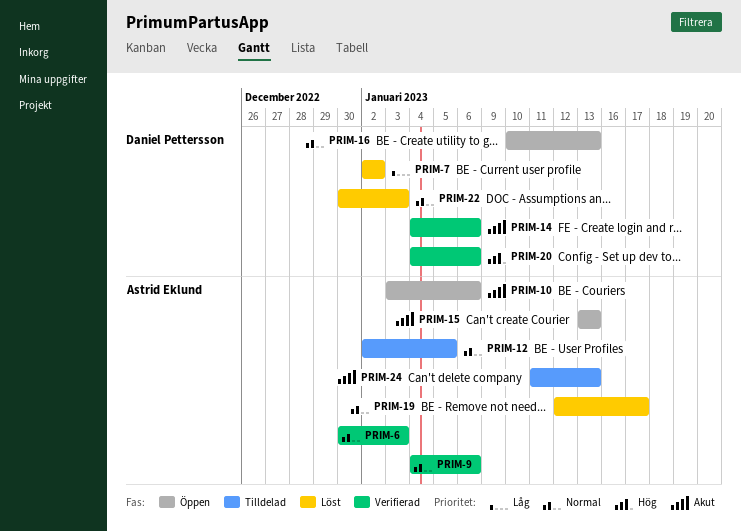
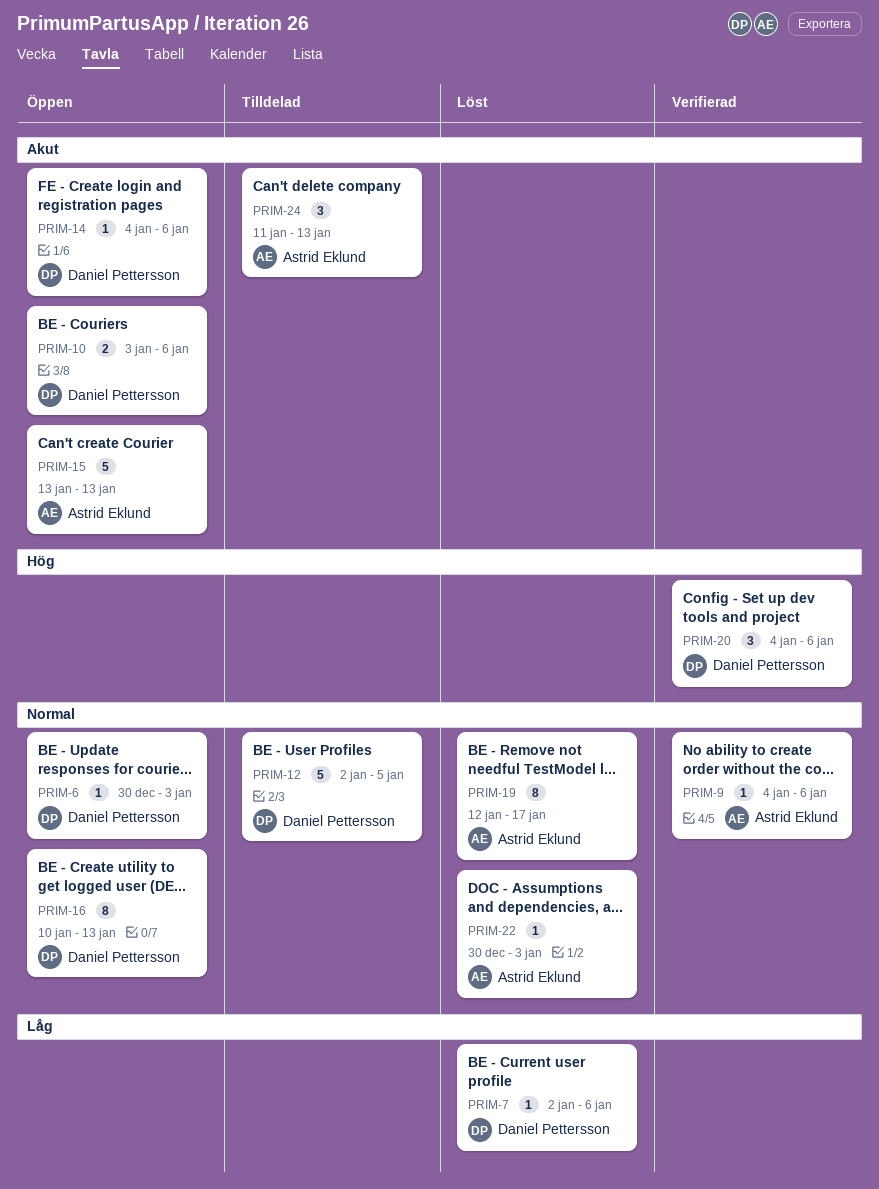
PRIM-6, status: Verifierad -> Öppen
PRIM-6, owner: Astrid Eklund -> Daniel Pettersson
PRIM-7, due: Jan 2 -> Jan 6
PRIM-10, owner: Astrid Eklund -> Daniel Pettersson
PRIM-12, owner: Astrid Eklund -> Daniel Pettersson
PRIM-14, status: Verifierad -> Öppen
PRIM-22, owner: Daniel Pettersson -> Astrid Eklund

